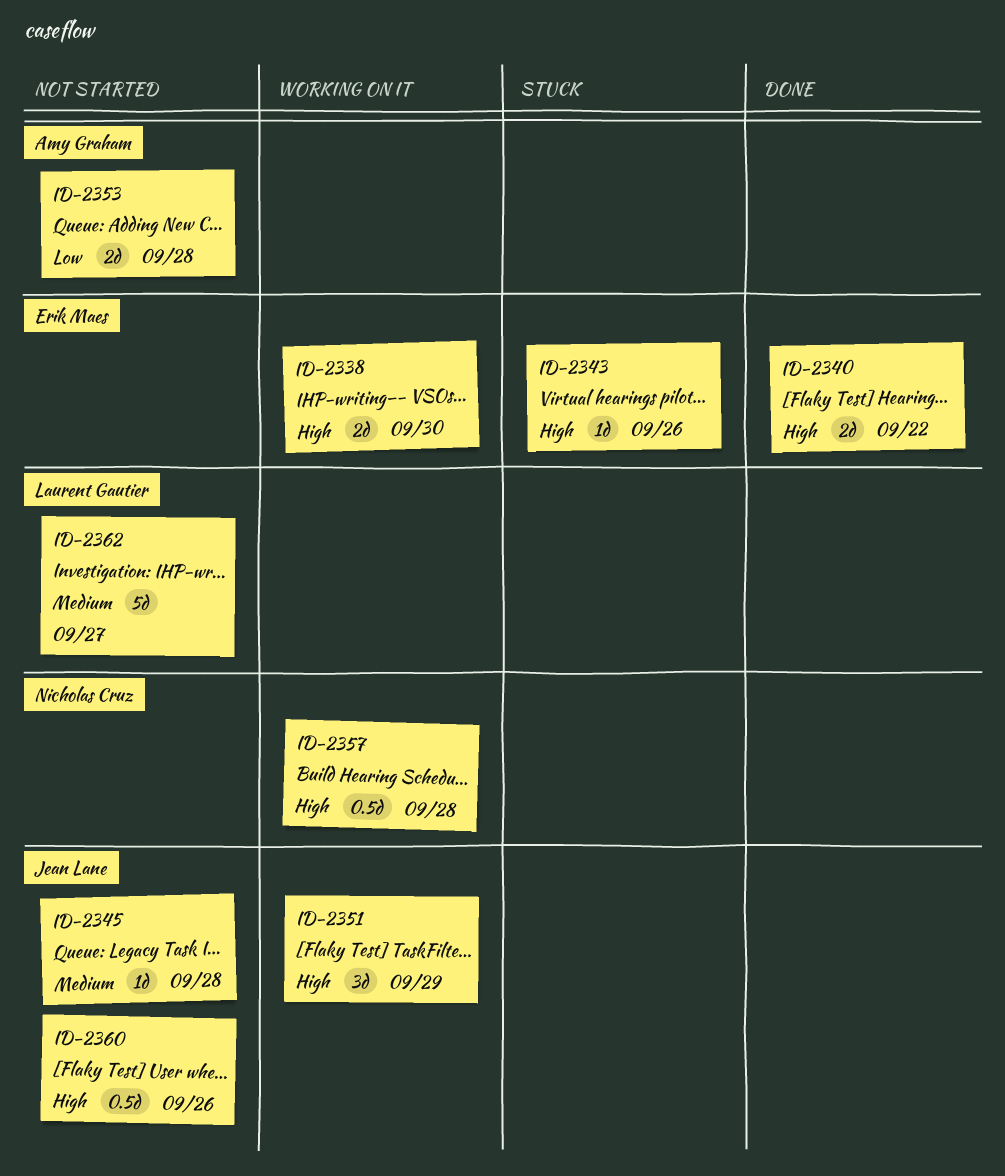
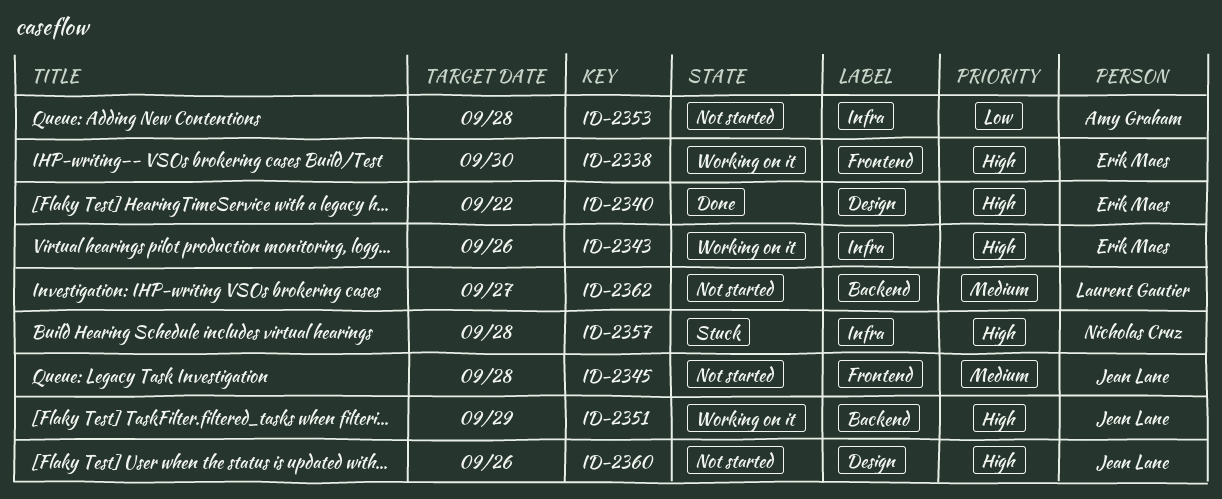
ID-2343, status: Stuck -> Working on it
ID-2357, status: Working on it -> Stuck

